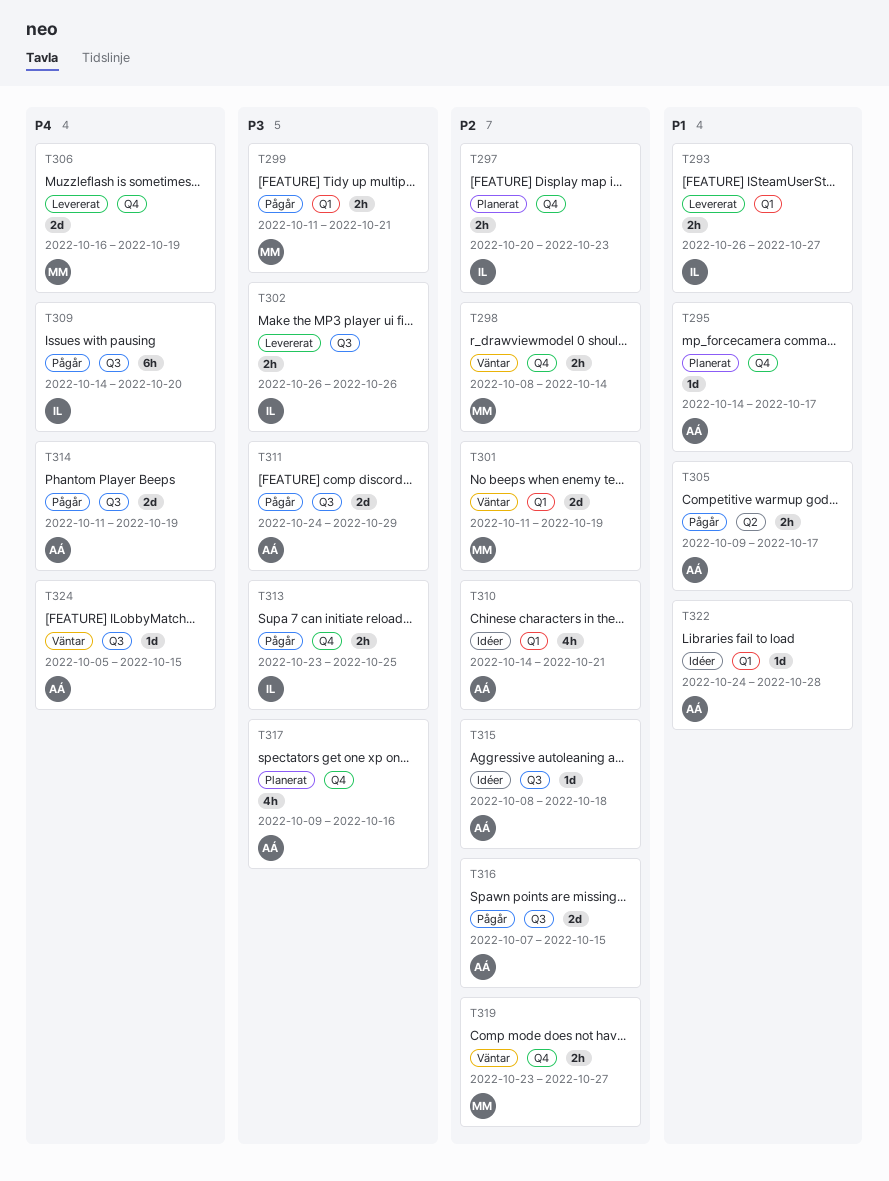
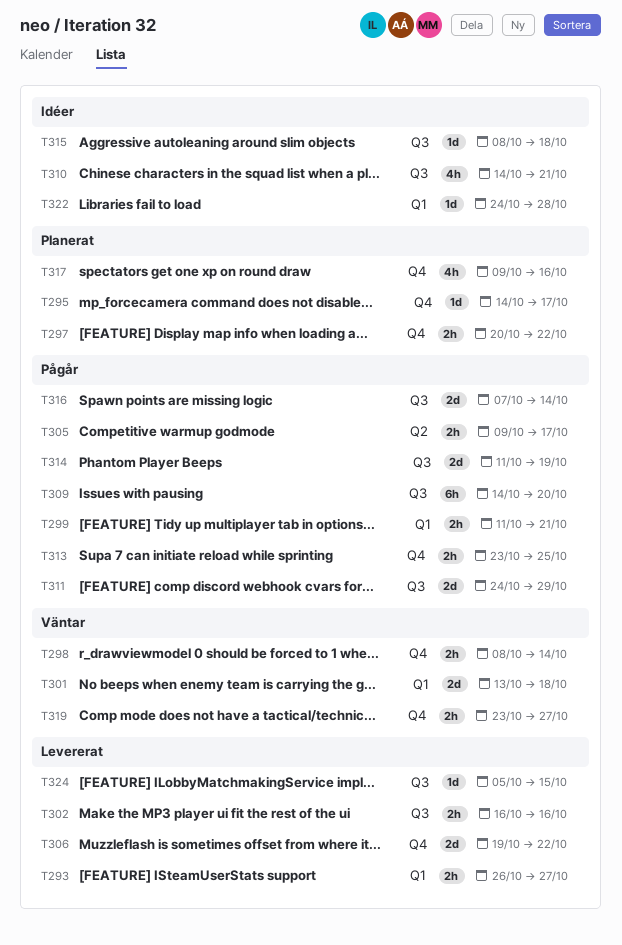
T297, due: Oct 23 -> Oct 22
T301, start: Oct 11 -> Oct 13
T301, due: Oct 19 -> Oct 18
T302, start: Oct 26 -> Oct 16
T302, due: Oct 26 -> Oct 16
T306, start: Oct 16 -> Oct 19
T306, due: Oct 19 -> Oct 22
T310, label: Q1 -> Q3
T316, due: Oct 15 -> Oct 14
T324, status: Väntar -> Levererat

